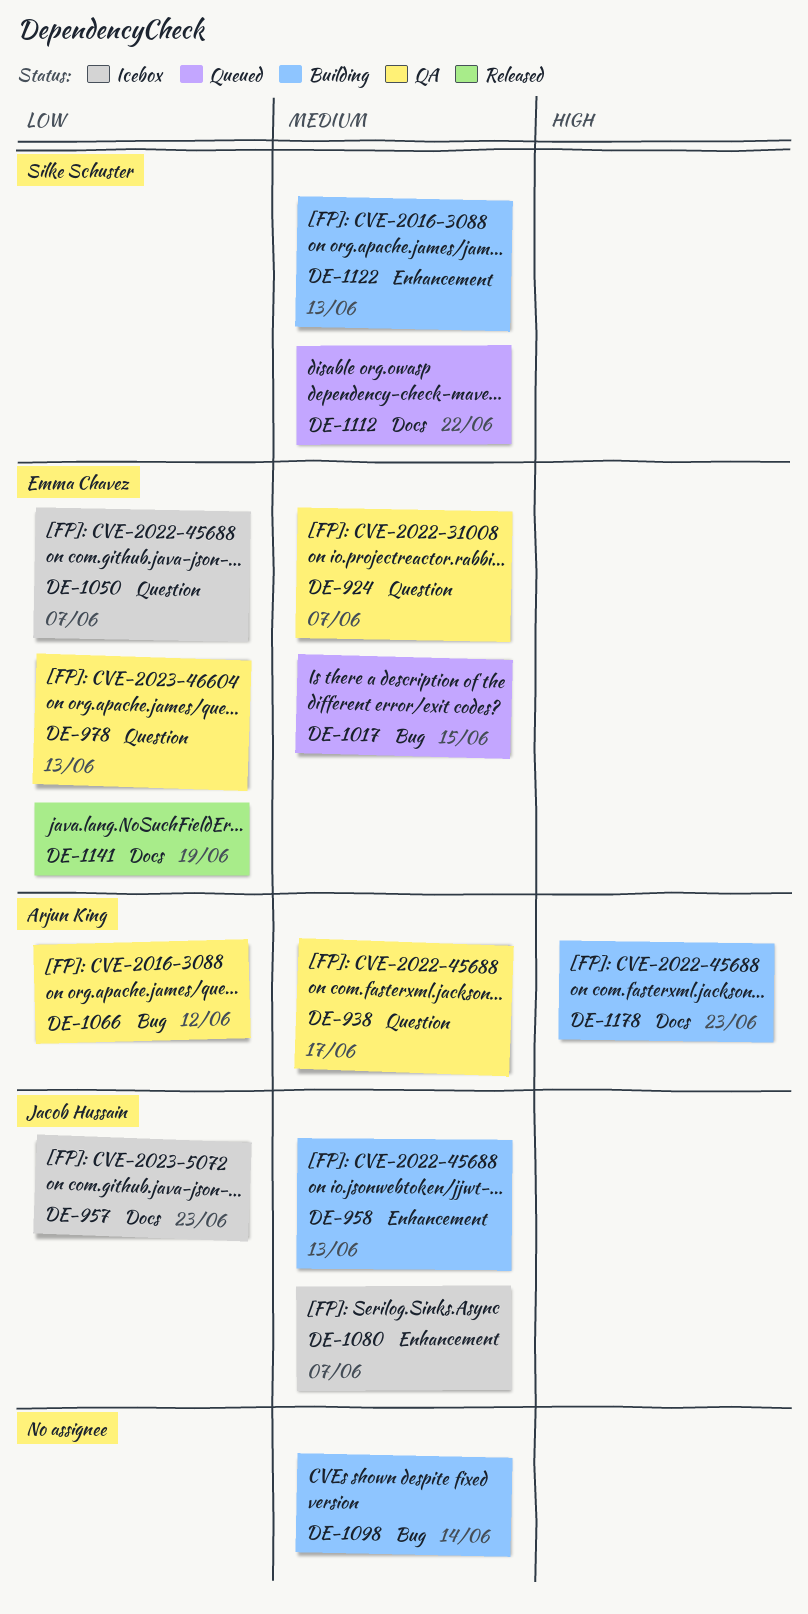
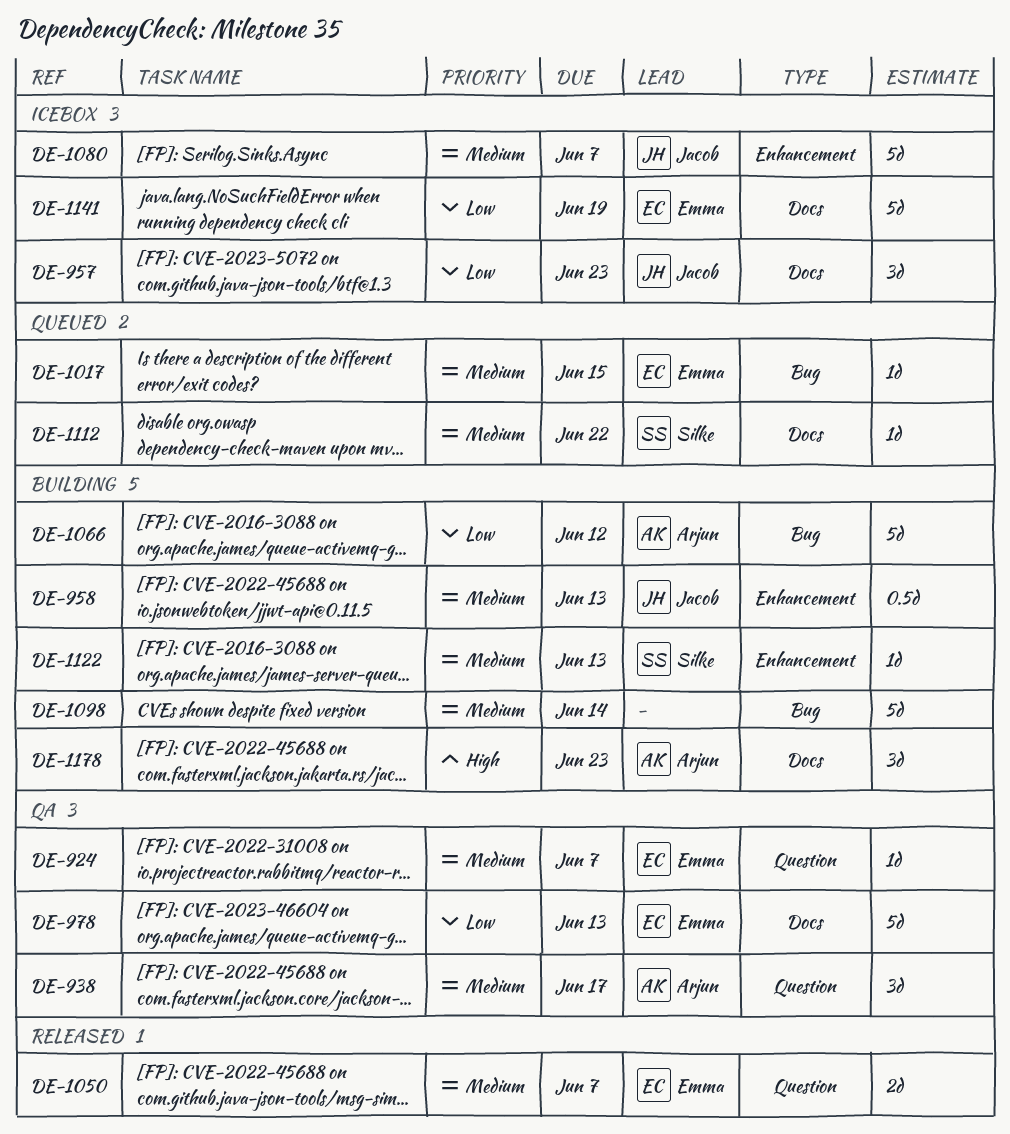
DE-978, label: Question -> Docs
DE-1050, status: Icebox -> Released
DE-1050, priority: Low -> Medium
DE-1066, status: QA -> Building
DE-1141, status: Released -> Icebox

